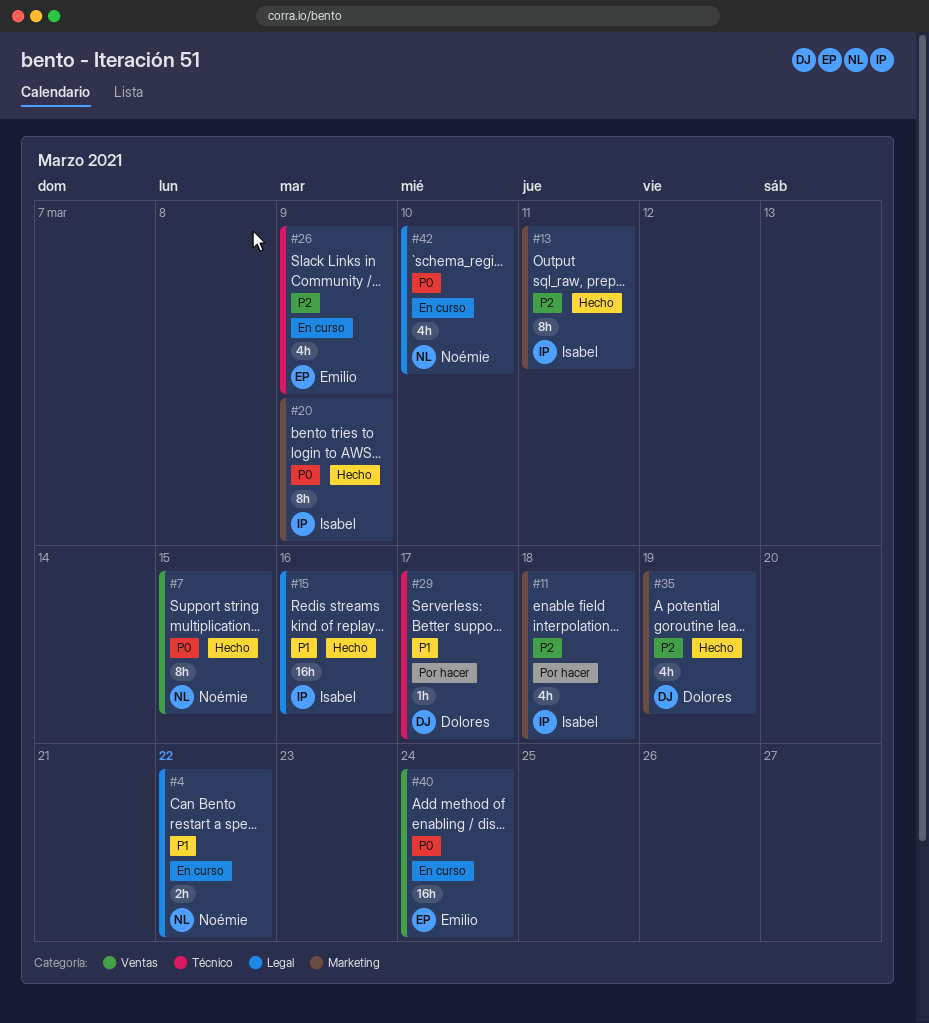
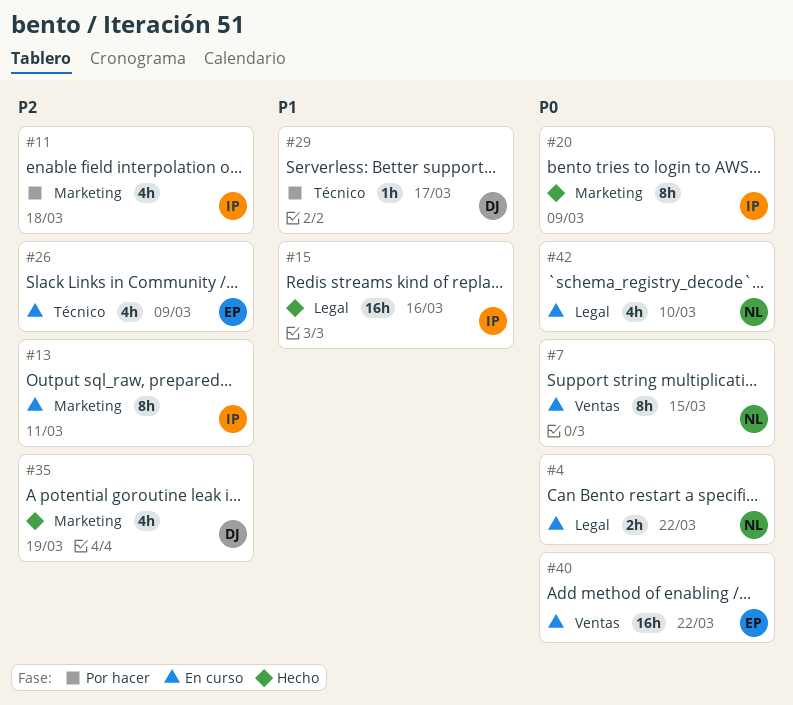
#4, priority: P1 -> P0
#7, status: Hecho -> En curso
#13, status: Hecho -> En curso
#40, due: Mar 24 -> Mar 22

